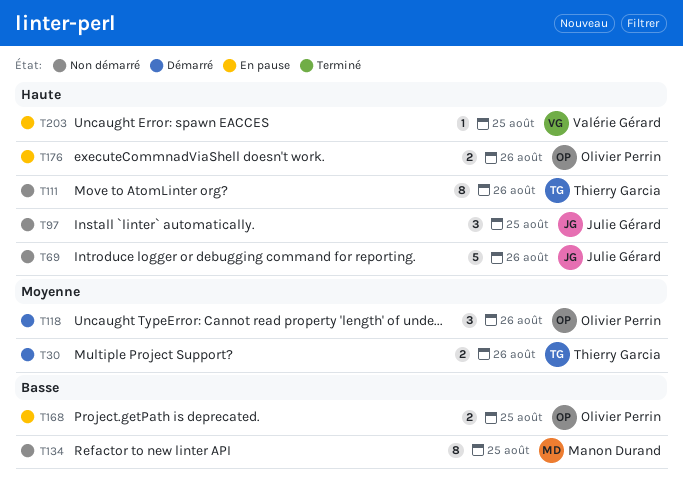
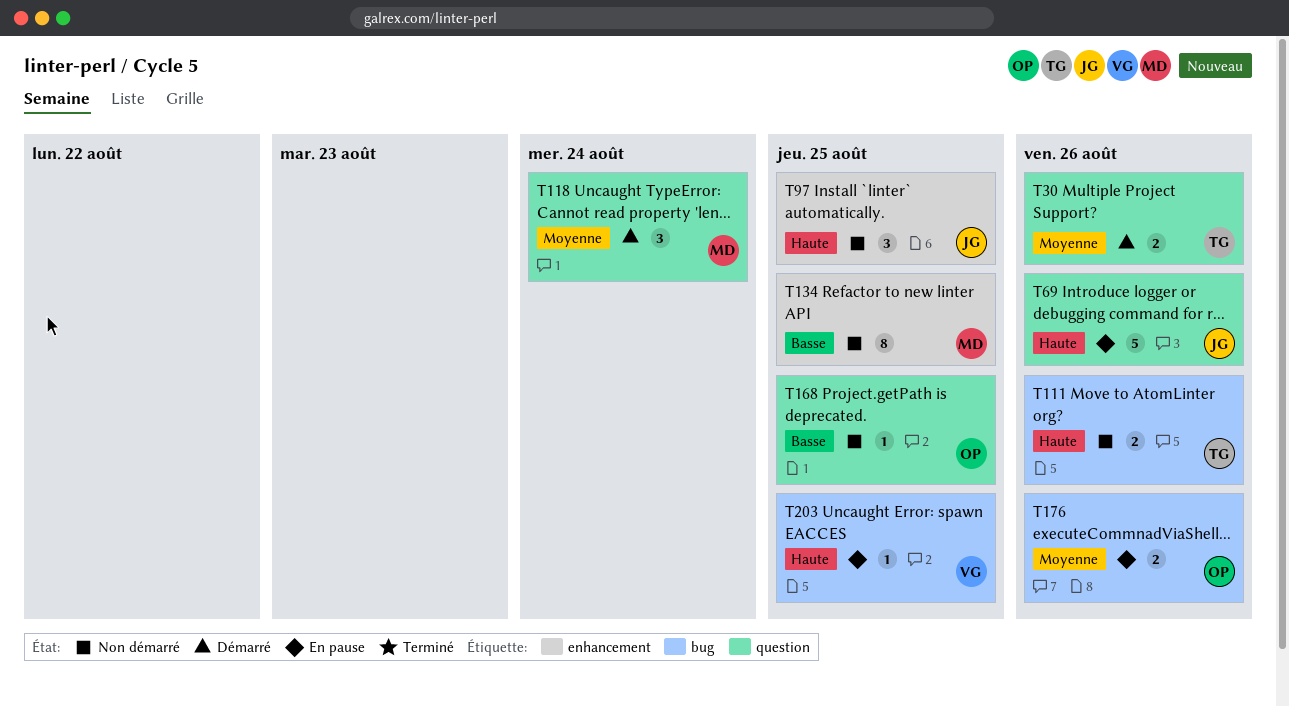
T69, status: Non démarré -> En pause
T111, estimate: 8 -> 2
T118, owner: Olivier Perrin -> Manon Durand
T118, due: Aug 26 -> Aug 24
T168, status: En pause -> Non démarré
T168, estimate: 2 -> 1
T176, priority: Haute -> Moyenne

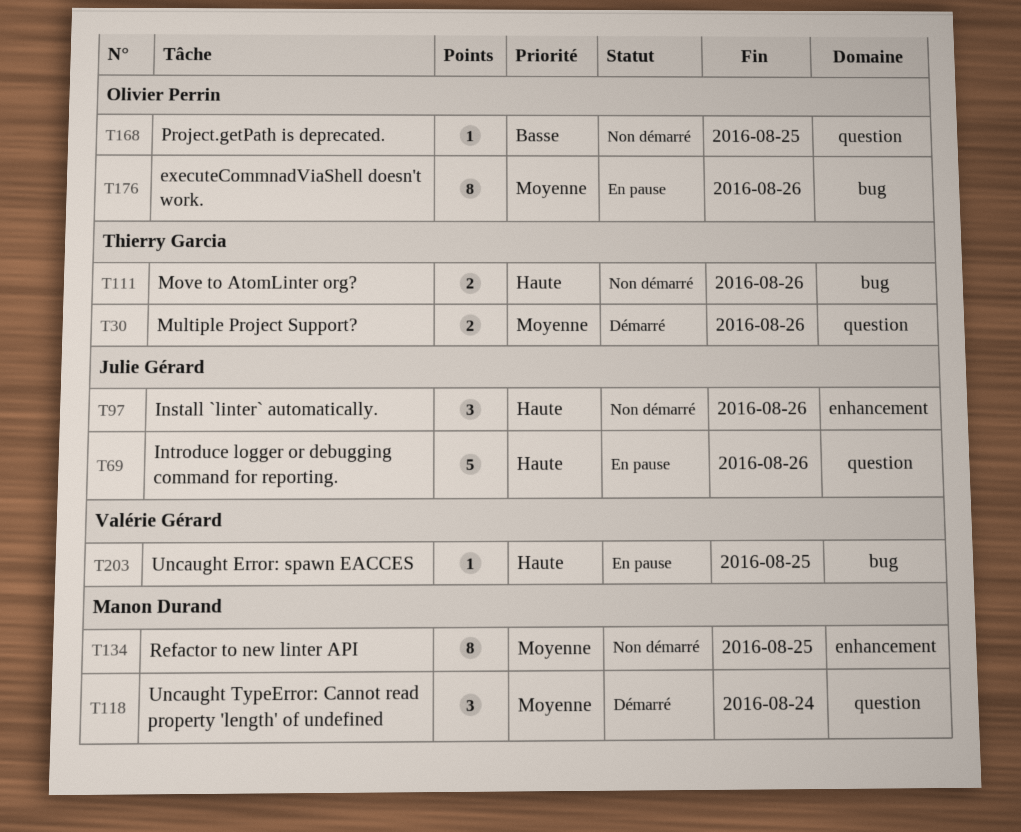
T97, due: Aug 25 -> Aug 26
T134, priority: Basse -> Moyenne
T176, estimate: 2 -> 8

